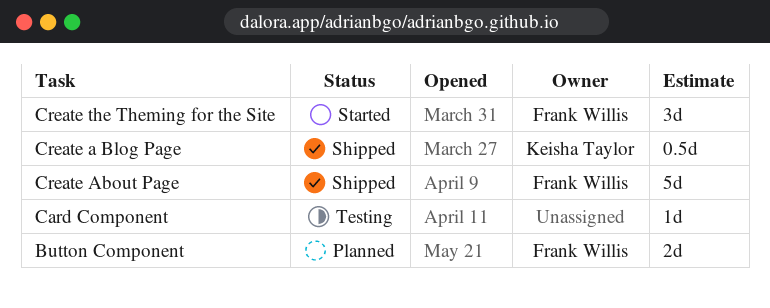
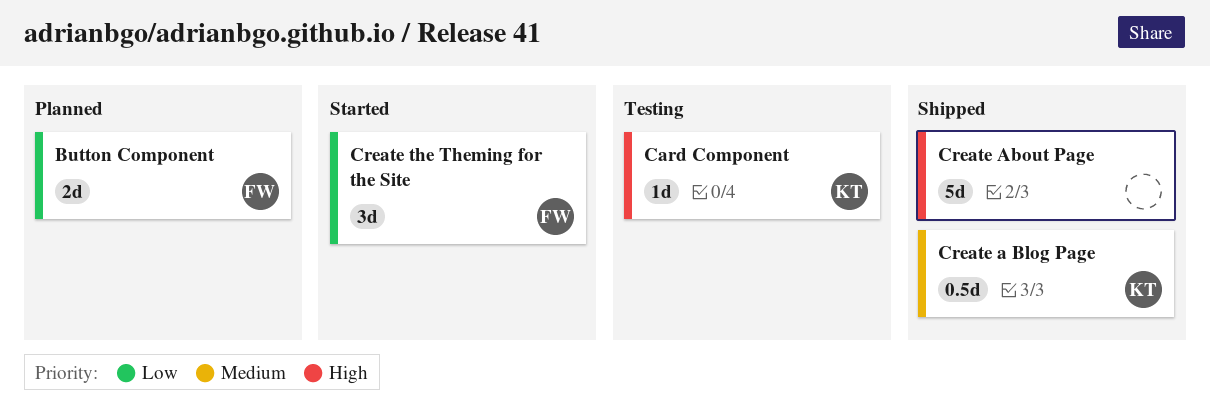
Card Component, owner: none -> Keisha Taylor
Create About Page, owner: Frank Willis -> none

